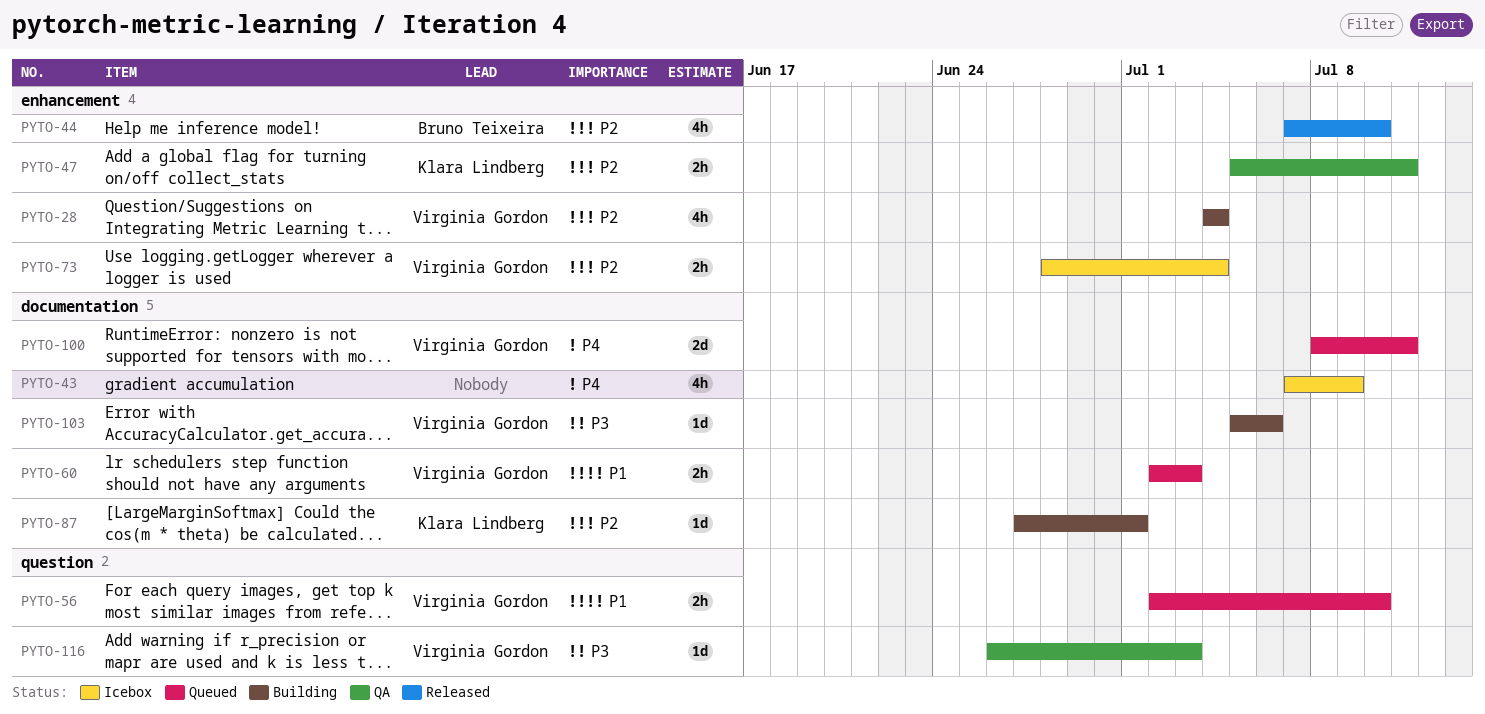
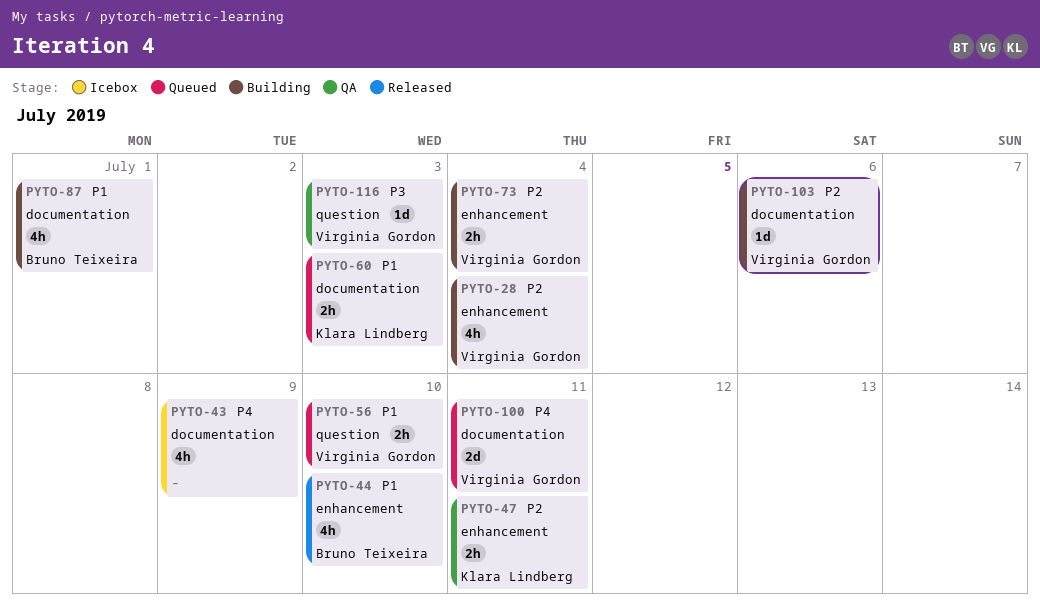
PYTO-44, priority: P2 -> P1
PYTO-60, owner: Virginia Gordon -> Klara Lindberg
PYTO-73, status: Icebox -> Building
PYTO-87, owner: Klara Lindberg -> Bruno Teixeira
PYTO-87, priority: P2 -> P1
PYTO-87, estimate: 1d -> 4h
PYTO-103, priority: P3 -> P2

